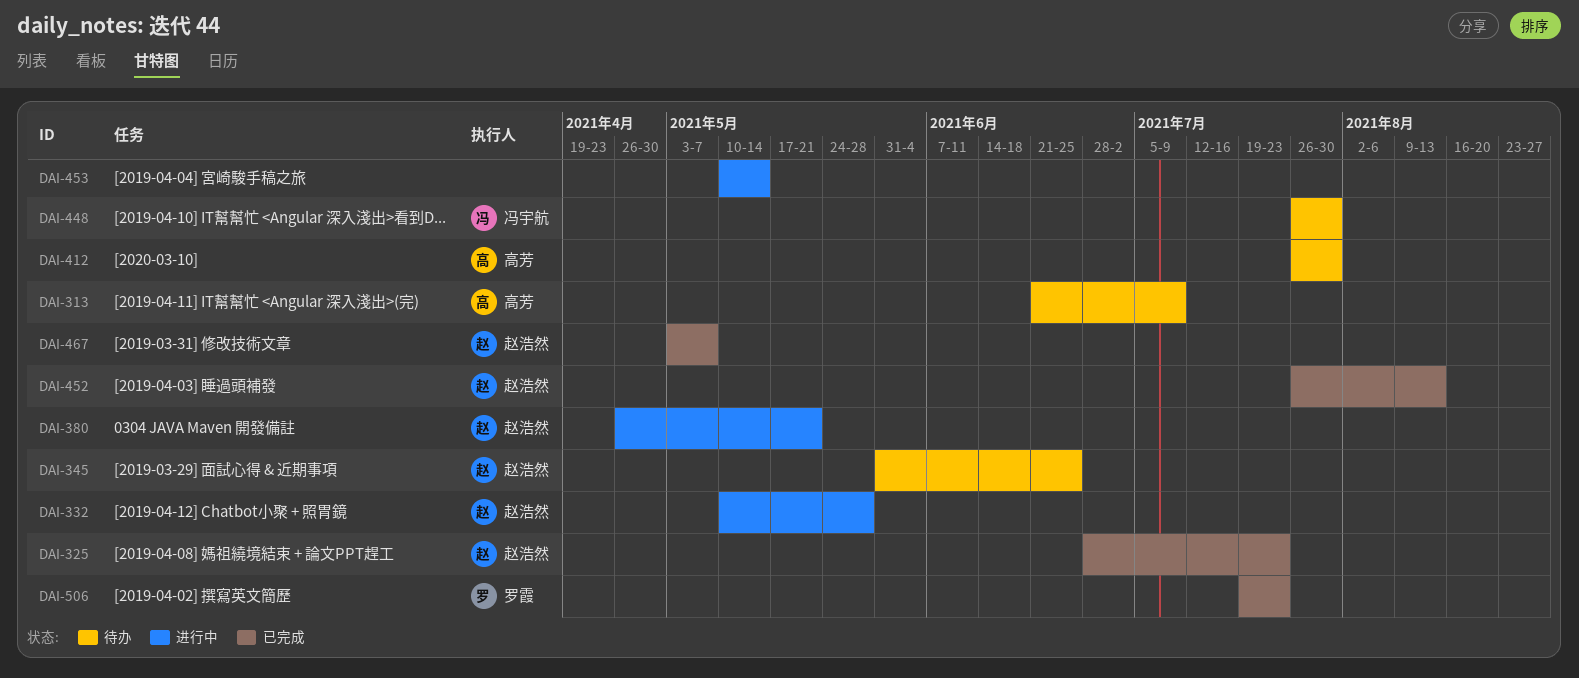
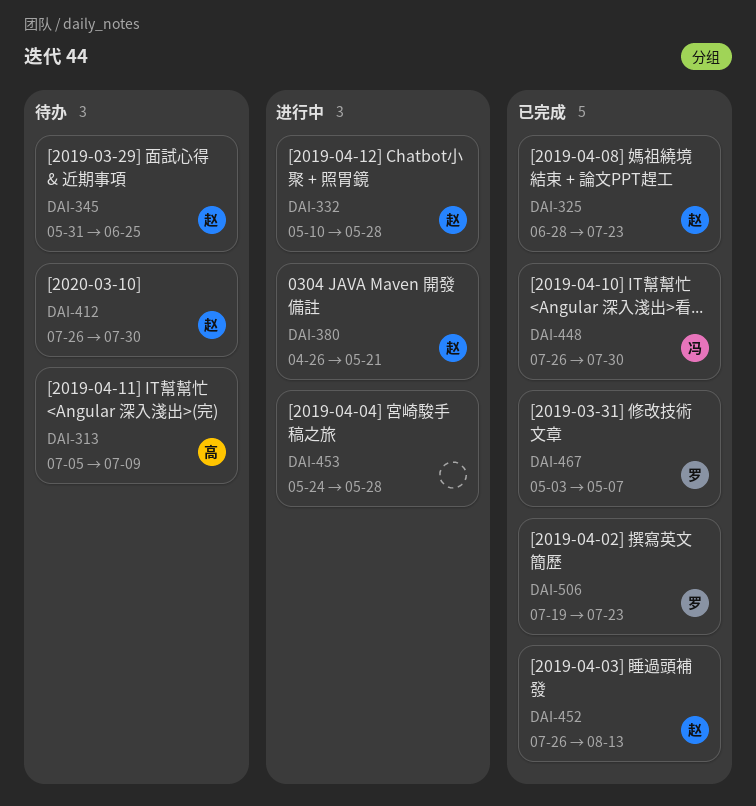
DAI-313, start: Jun 21 -> Jul 5
DAI-412, owner: 高芳 -> 赵浩然
DAI-448, status: 待办 -> 已完成
DAI-453, start: May 10 -> May 24
DAI-453, due: May 14 -> May 28
DAI-467, owner: 赵浩然 -> 罗霞

